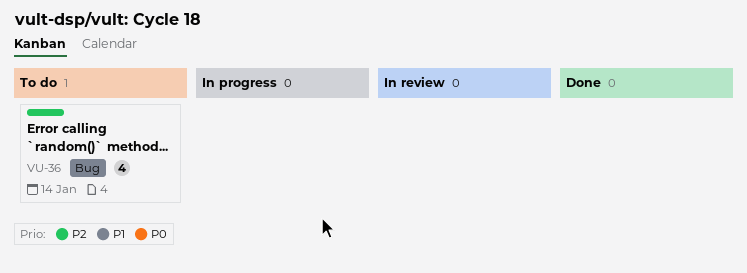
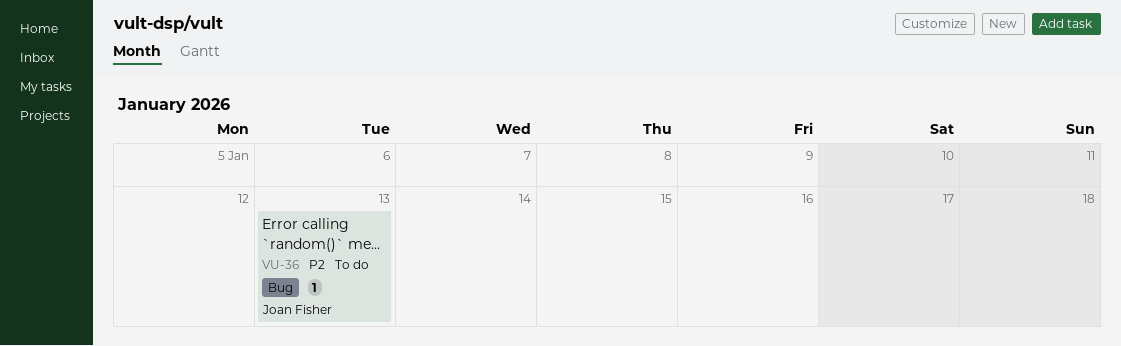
VU-36, estimate: 4 -> 1
VU-36, due: Jan 14 -> Jan 13

